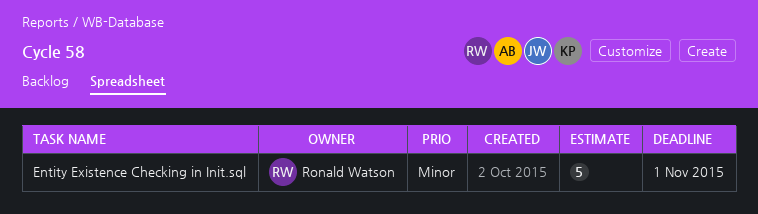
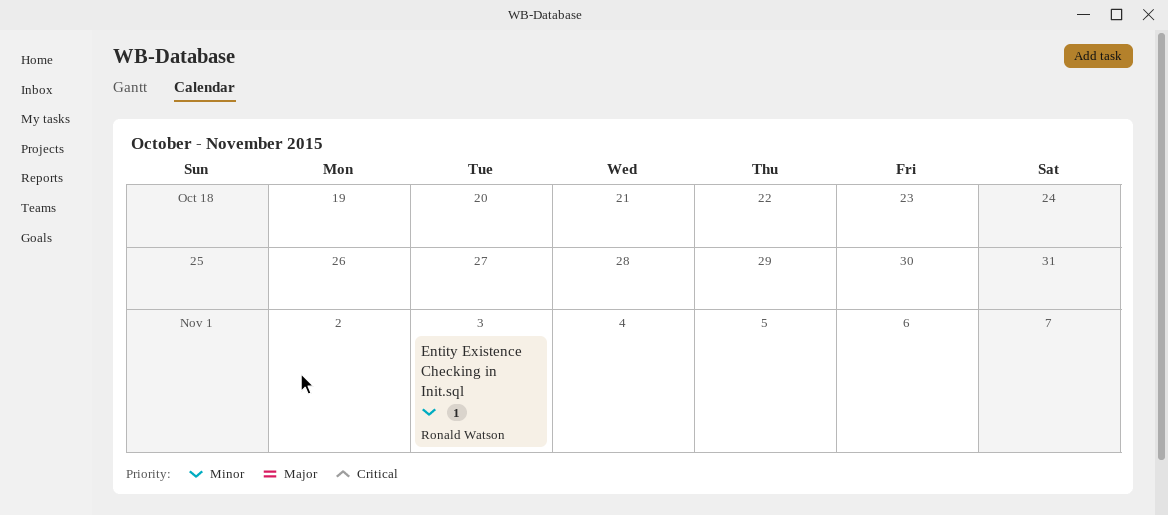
Entity Existence Checking in Init.sql, estimate: 5 -> 1
Entity Existence Checking in Init.sql, due: Nov 1 -> Nov 3

